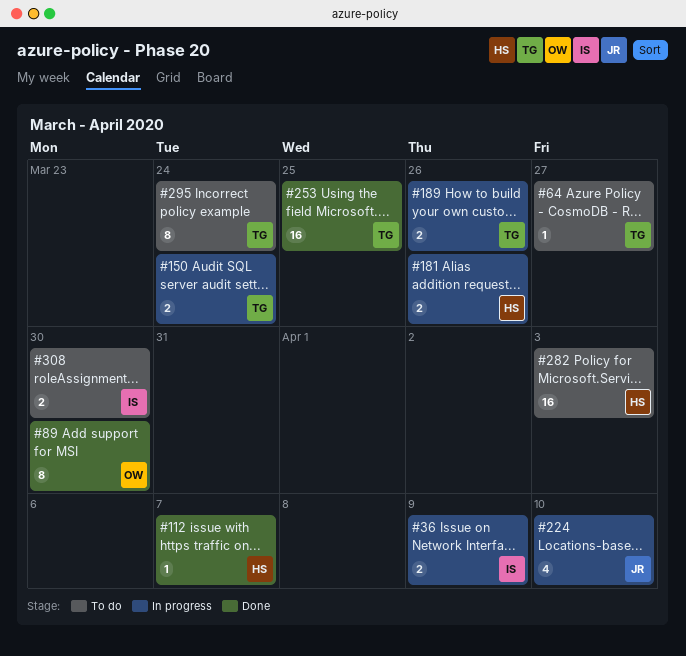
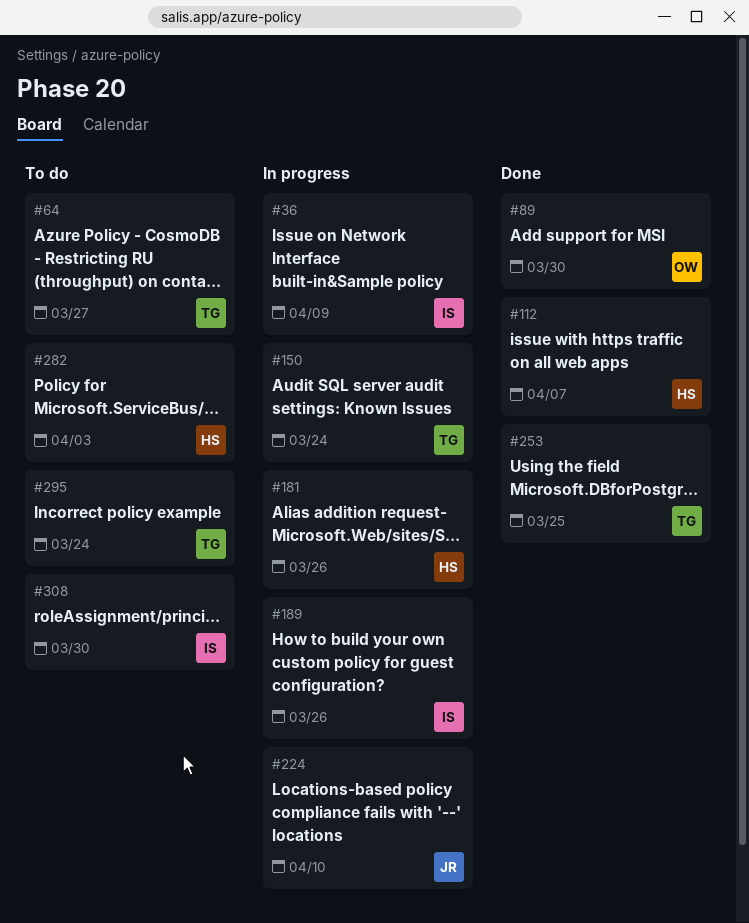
#189, owner: TG -> IS

